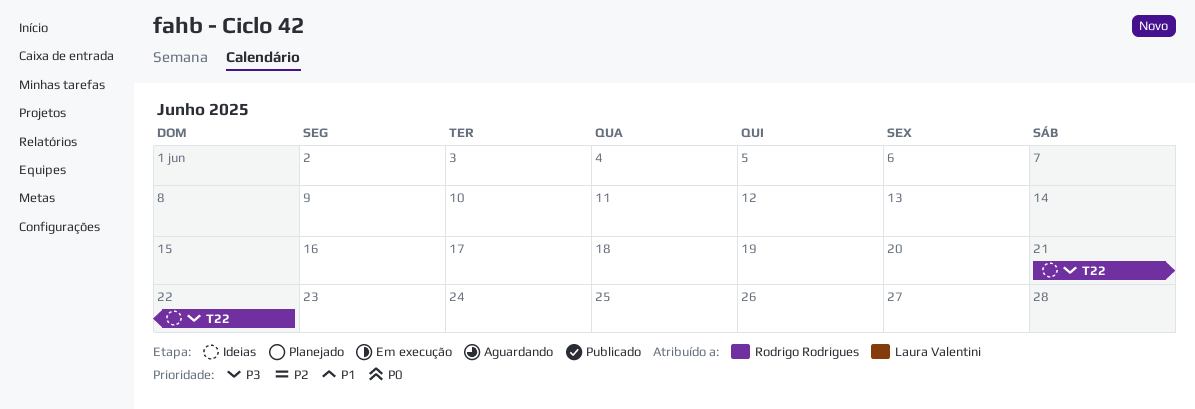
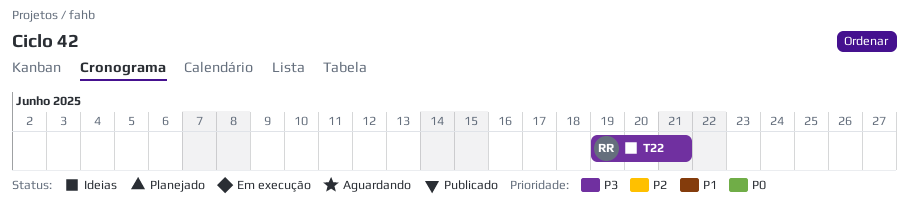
T22, start: Jun 21 -> Jun 19
T22, due: Jun 22 -> Jun 21

